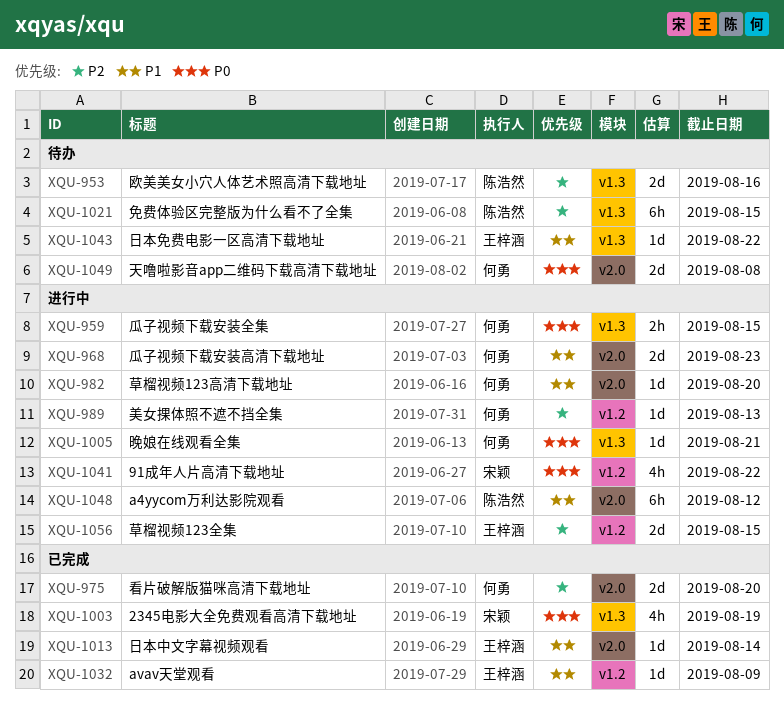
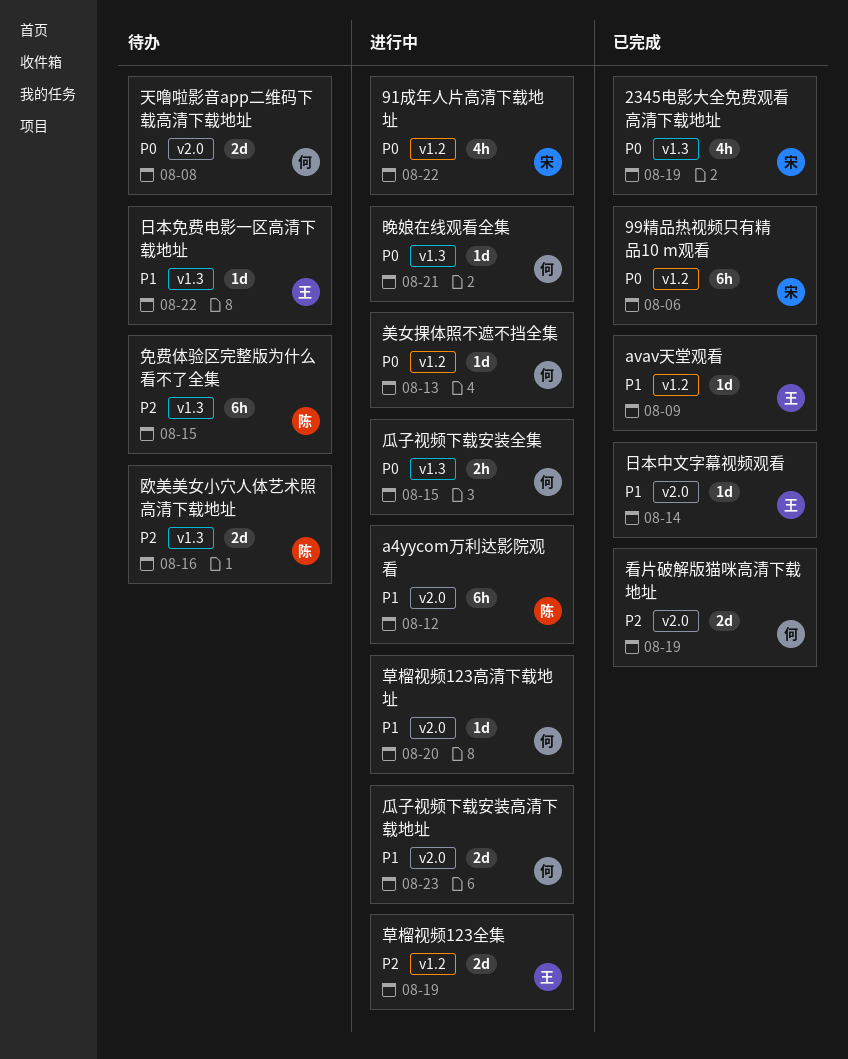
99精品热视频只有精品10 m观看: none -> present
看片破解版猫咪高清下载地址, due: Aug 20 -> Aug 19
美女捰体照不遮不挡全集, priority: P2 -> P0
草榴视频123全集, due: Aug 15 -> Aug 19

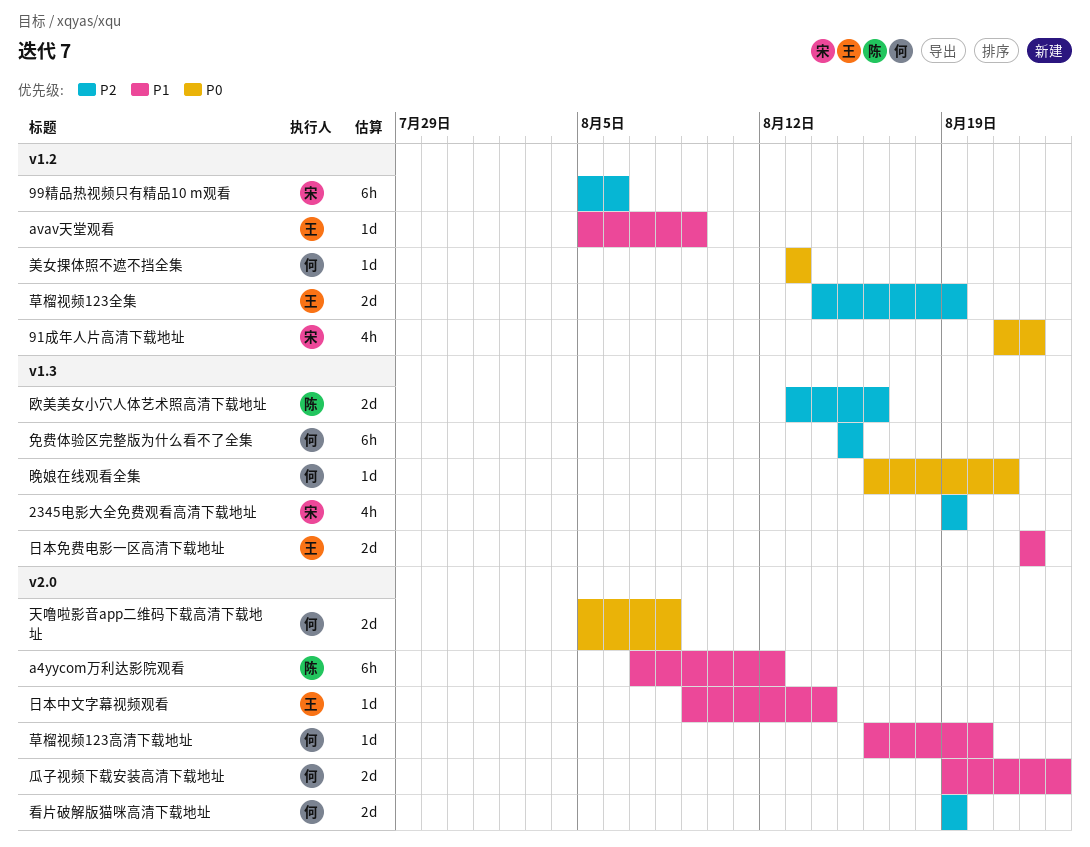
2345电影大全免费观看高清下载地址, priority: P0 -> P2
99精品热视频只有精品10 m观看, priority: P0 -> P2
免费体验区完整版为什么看不了全集, owner: 陈 -> 何
日本免费电影一区高清下载地址, estimate: 1d -> 2d
瓜子视频下载安装全集: present -> none

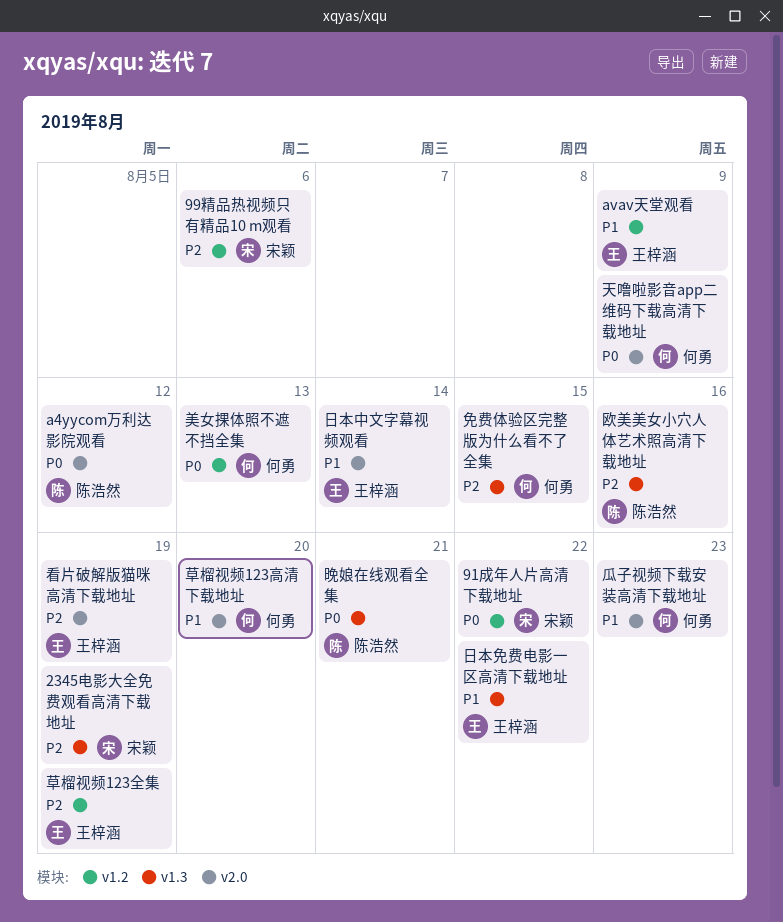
a4yycom万利达影院观看, priority: P1 -> P0
天噜啦影音app二维码下载高清下载地址, due: Aug 8 -> Aug 9
晚娘在线观看全集, owner: 何勇 -> 陈浩然
看片破解版猫咪高清下载地址, owner: 何勇 -> 王梓涵

